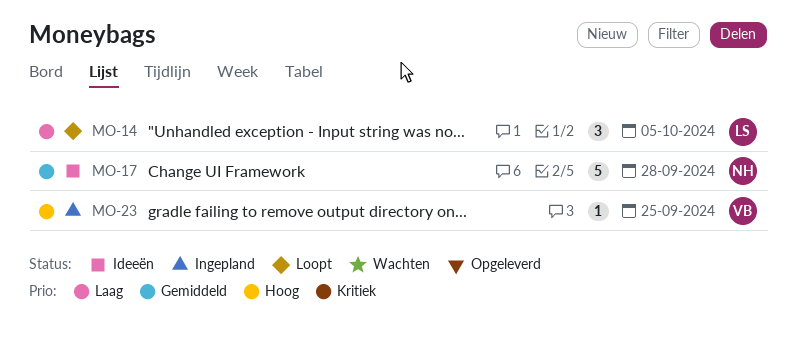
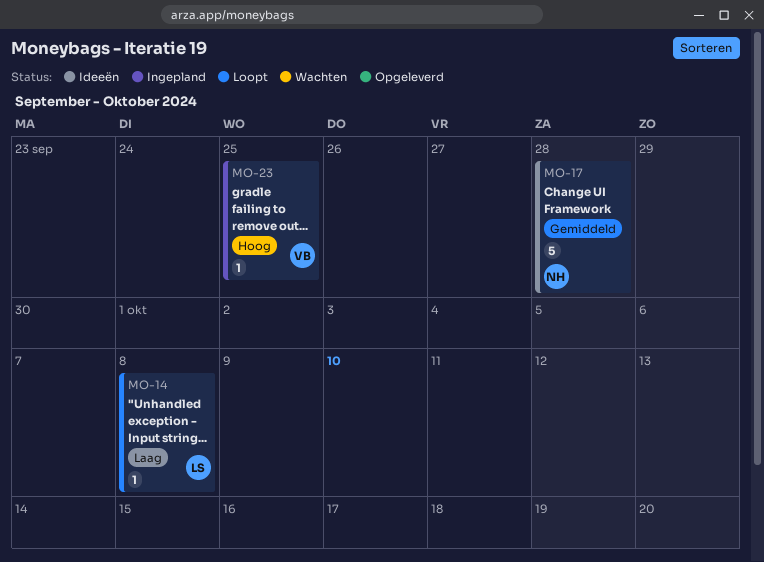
MO-14, estimate: 3 -> 1
MO-14, due: Oct 5 -> Oct 8

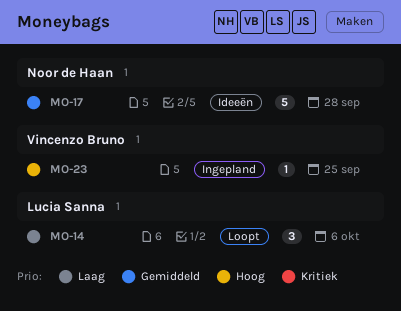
MO-14, estimate: 1 -> 3
MO-14, due: Oct 8 -> Oct 6

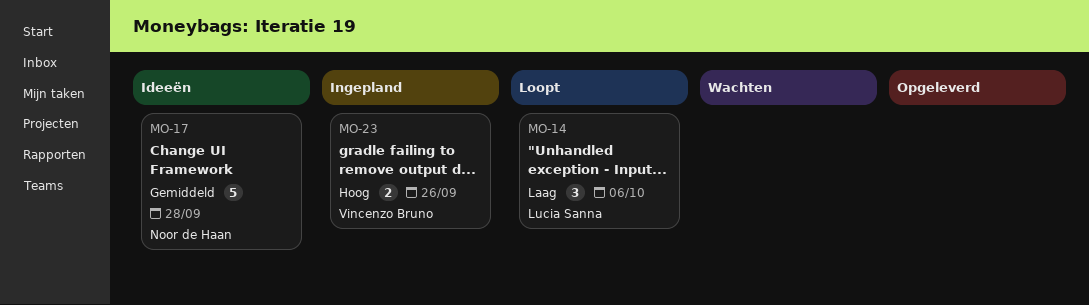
MO-23, estimate: 1 -> 2
MO-23, due: Sep 25 -> Sep 26

